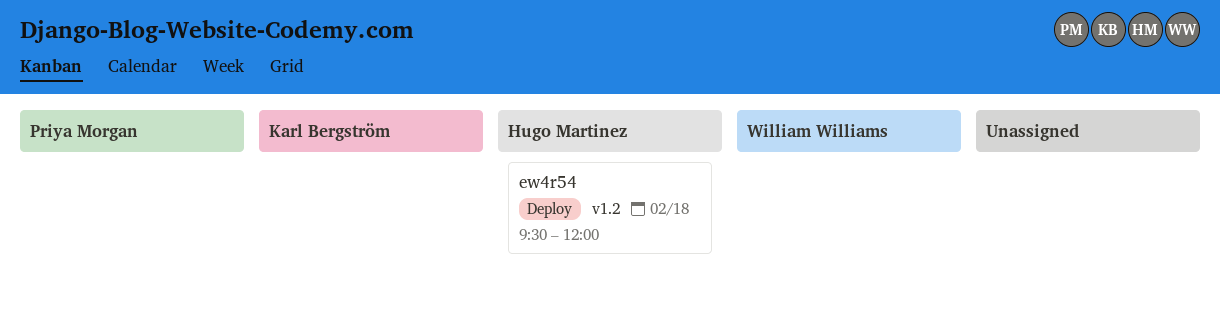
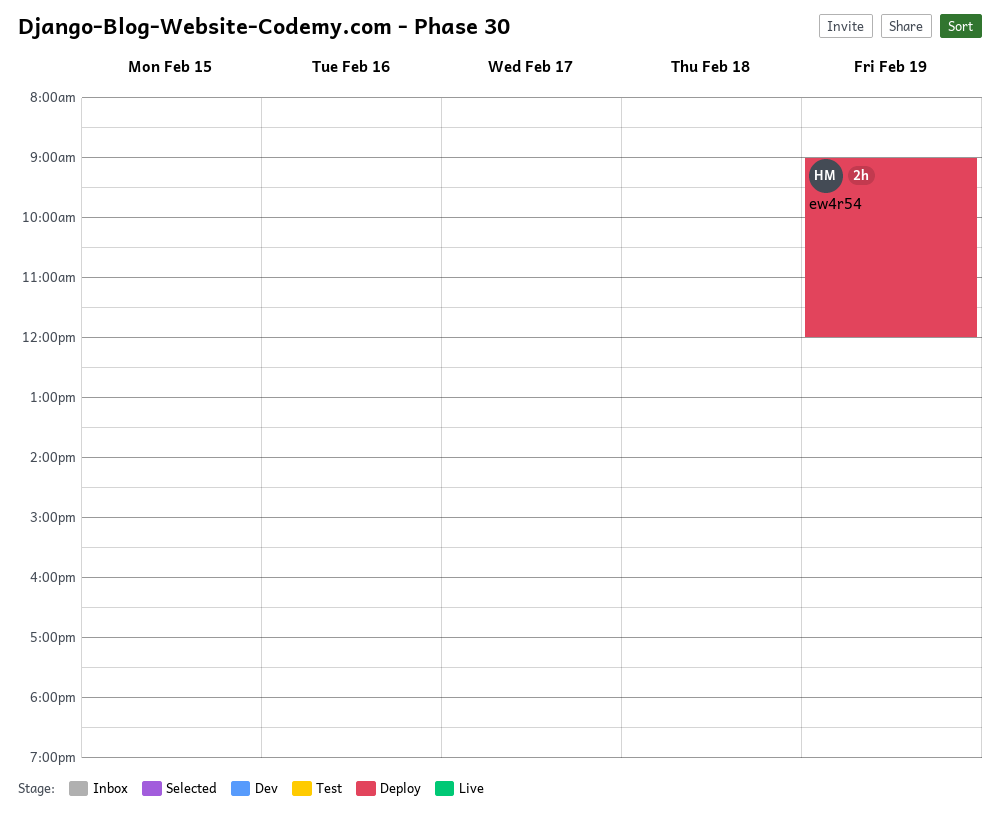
ew4r54, day: Feb 18 -> Feb 19
ew4r54, begins: 09:30 -> 09:00

